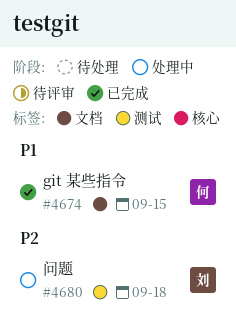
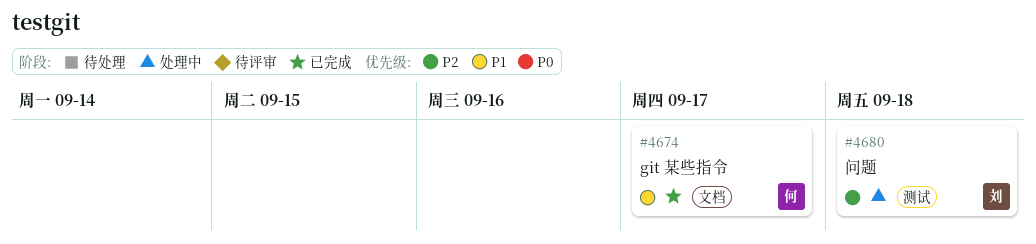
#4674, due: Sep 15 -> Sep 17

